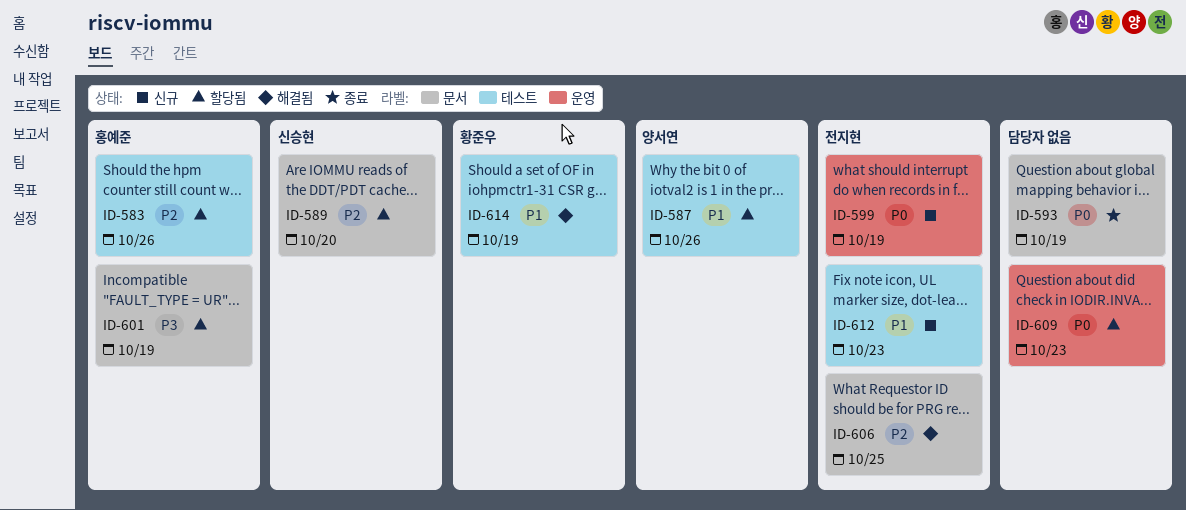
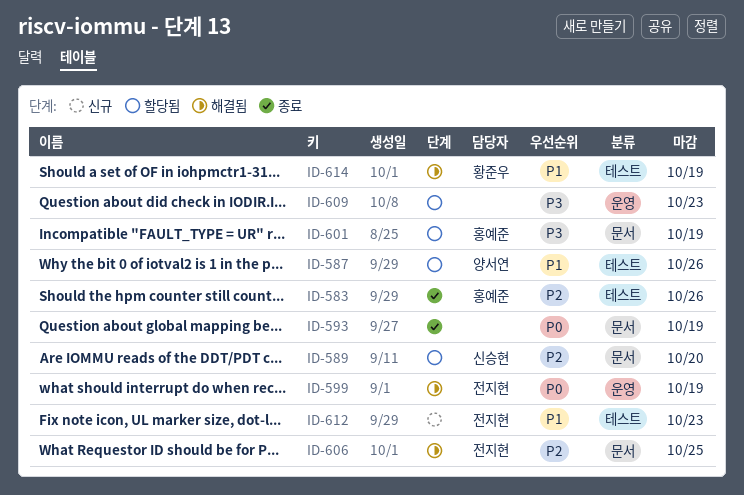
ID-583, status: 할당됨 -> 종료
ID-599, status: 신규 -> 해결됨
ID-609, priority: P0 -> P3

